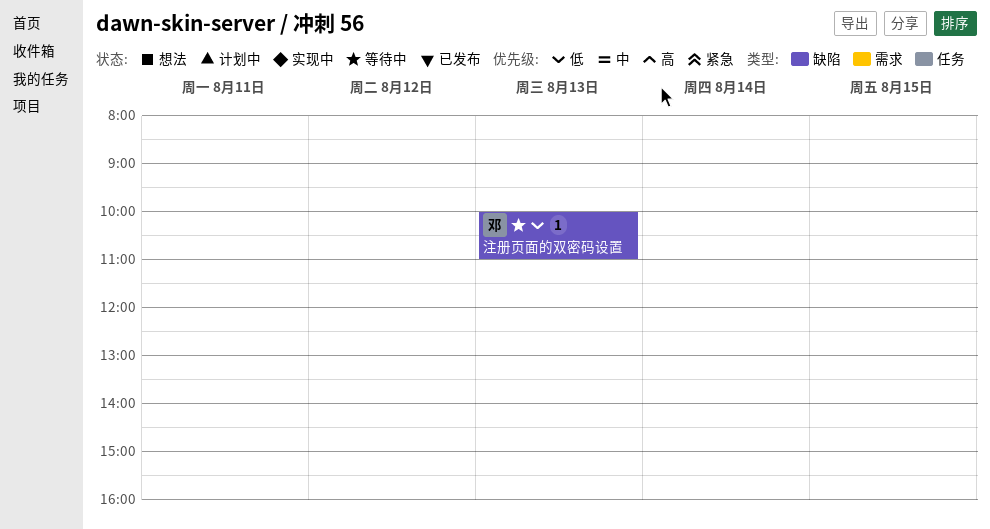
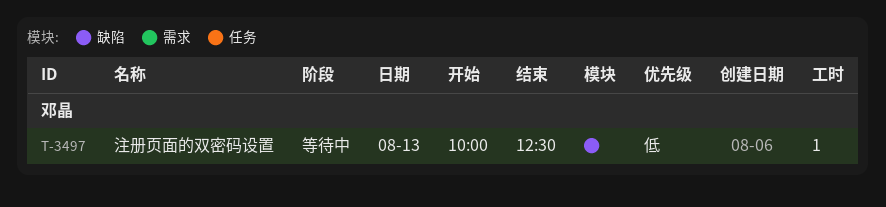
注册页面的双密码设置, ends: 11:00 -> 12:30

